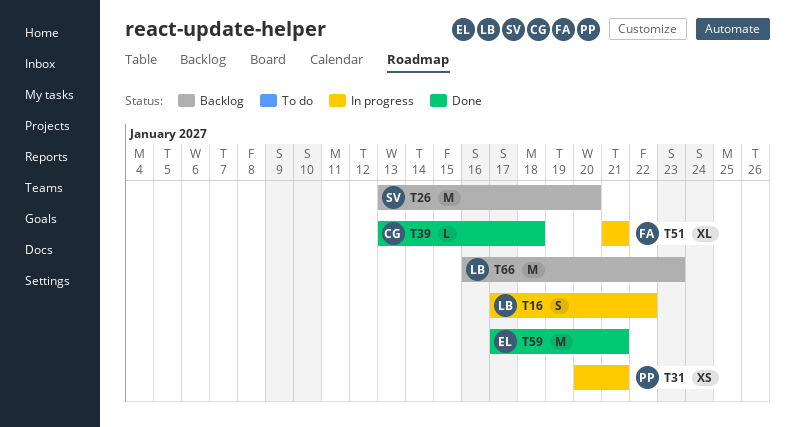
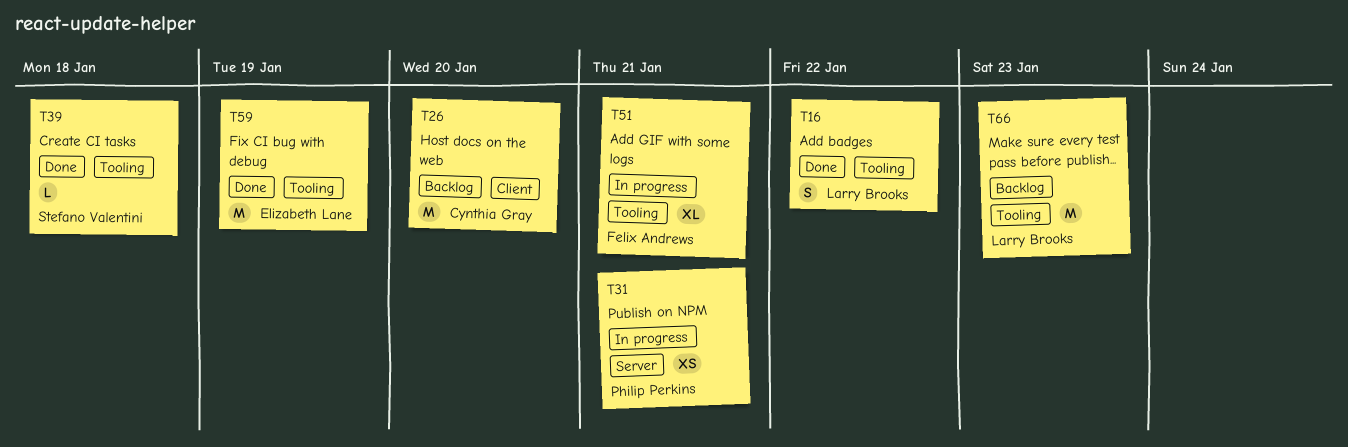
T16, status: In progress -> Done
T26, owner: Stefano Valentini -> Cynthia Gray
T39, owner: Cynthia Gray -> Stefano Valentini
T59, due: Jan 21 -> Jan 19

